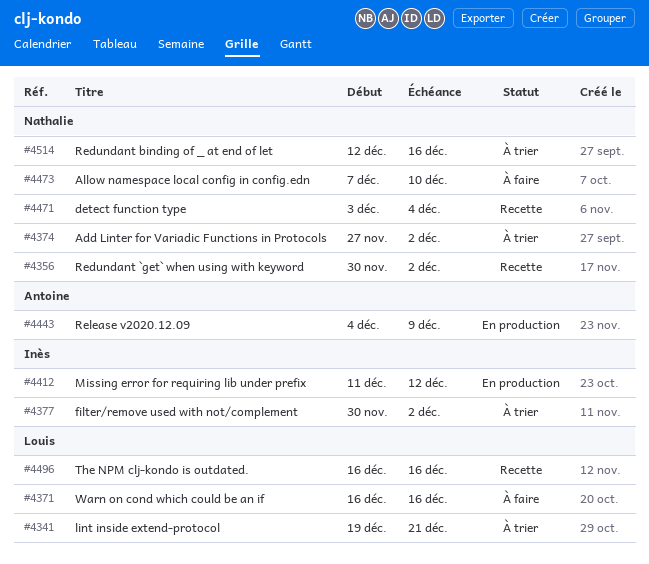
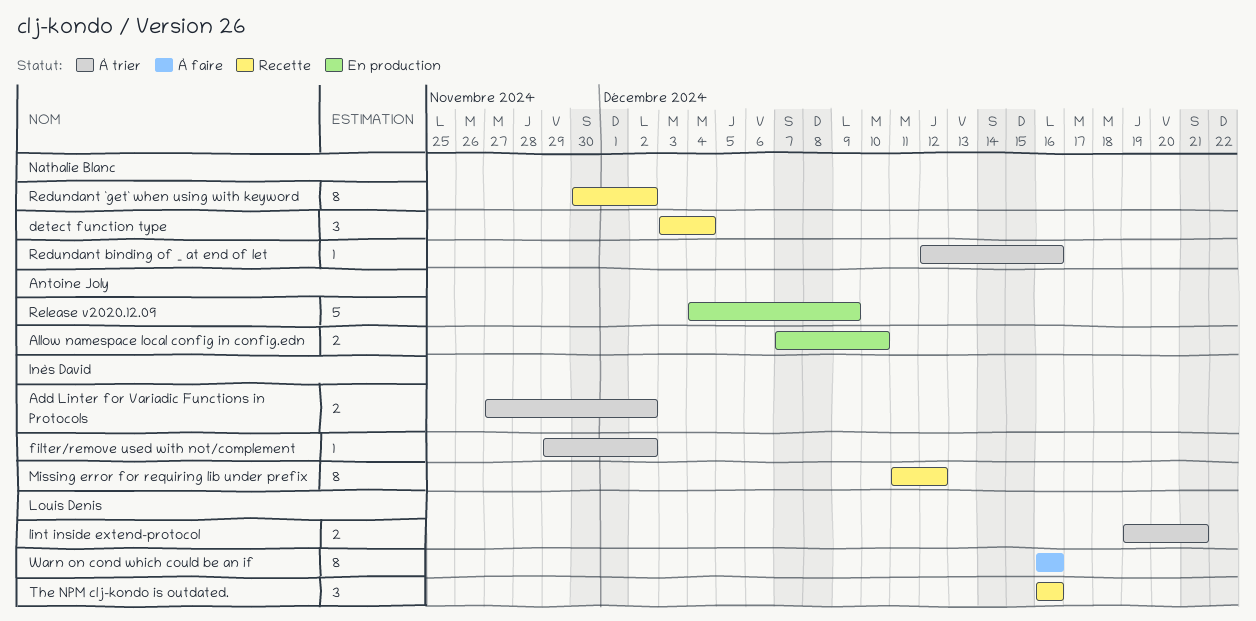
Add Linter for Variadic Functions in Protocols, owner: Nathalie Blanc -> Inès David
Allow namespace local config in config.edn, status: À faire -> En production
Allow namespace local config in config.edn, owner: Nathalie Blanc -> Antoine Joly
filter/remove used with not/complement, start: Nov 30 -> Nov 29
Missing error for requiring lib under prefix, status: En production -> Recette

